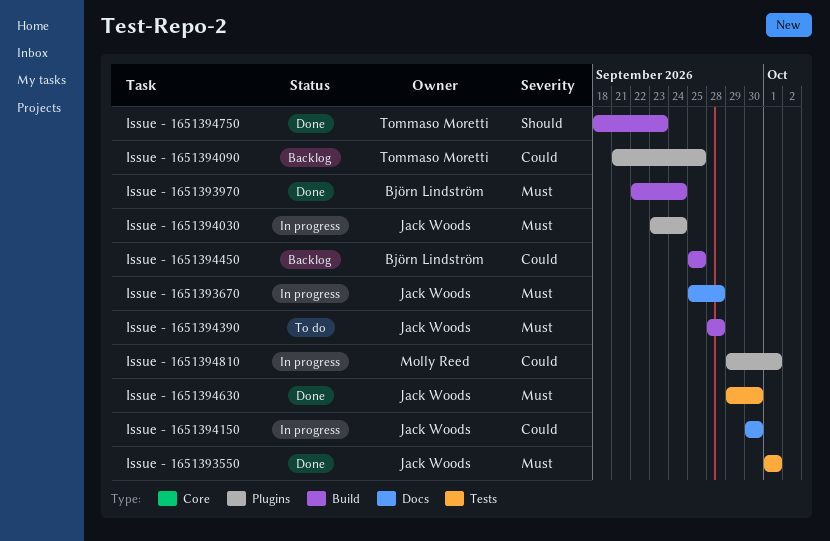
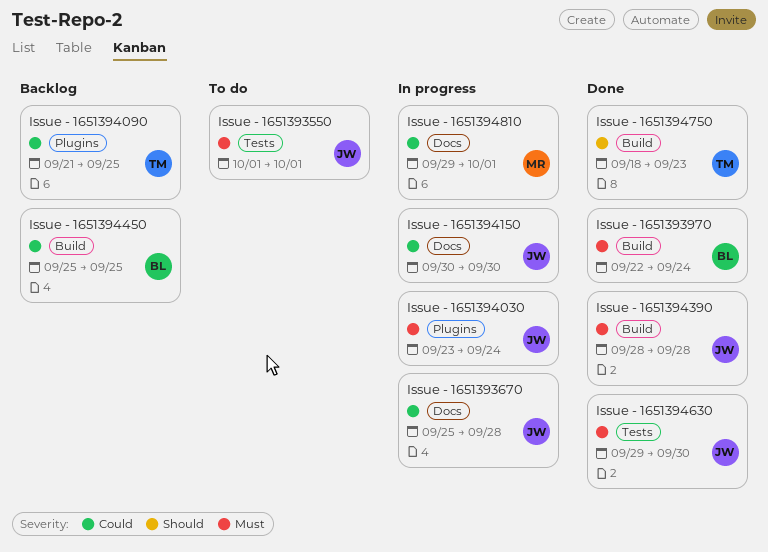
Issue - 1651393550, status: Done -> To do
Issue - 1651393670, priority: Must -> Could
Issue - 1651394390, status: To do -> Done
Issue - 1651394810, label: Plugins -> Docs

